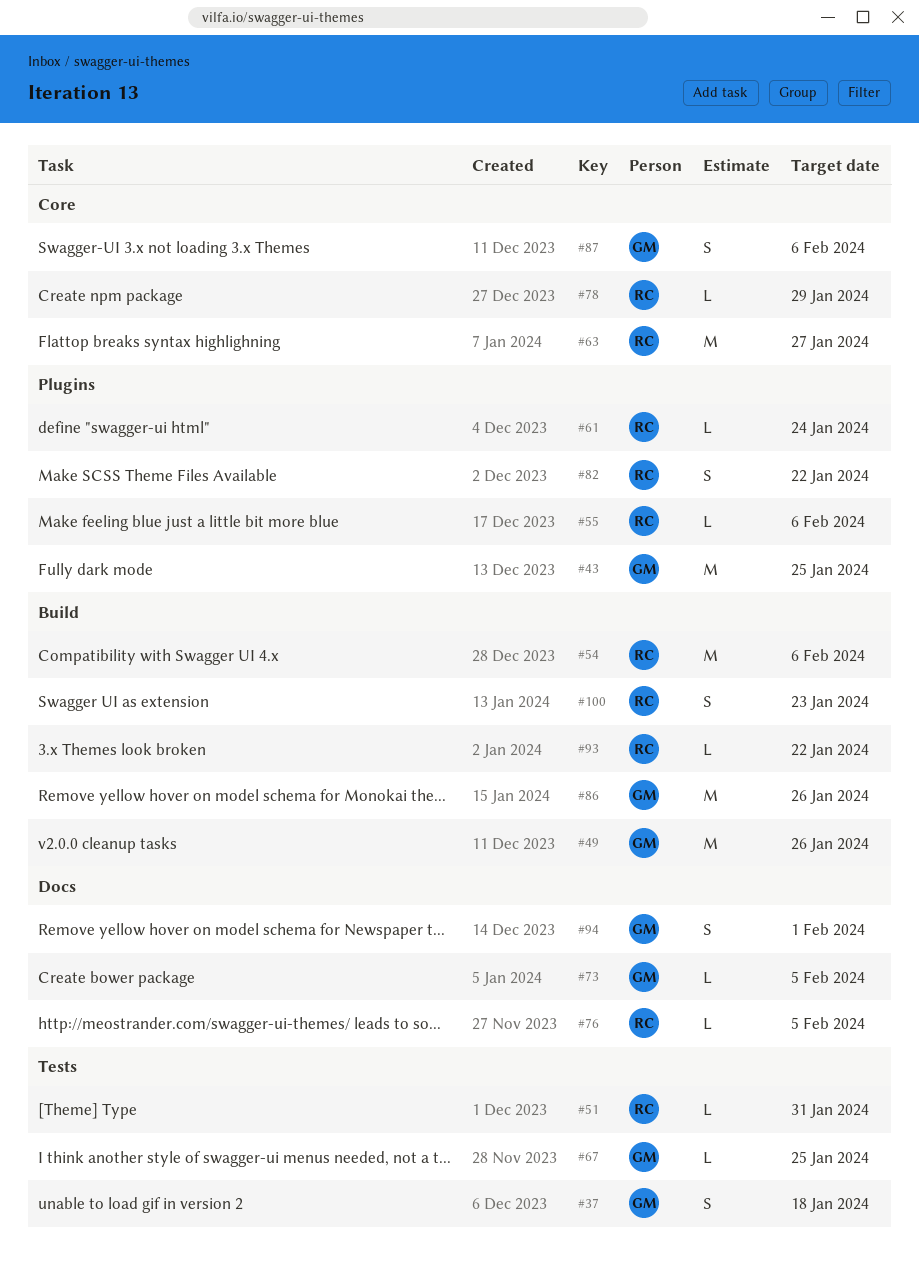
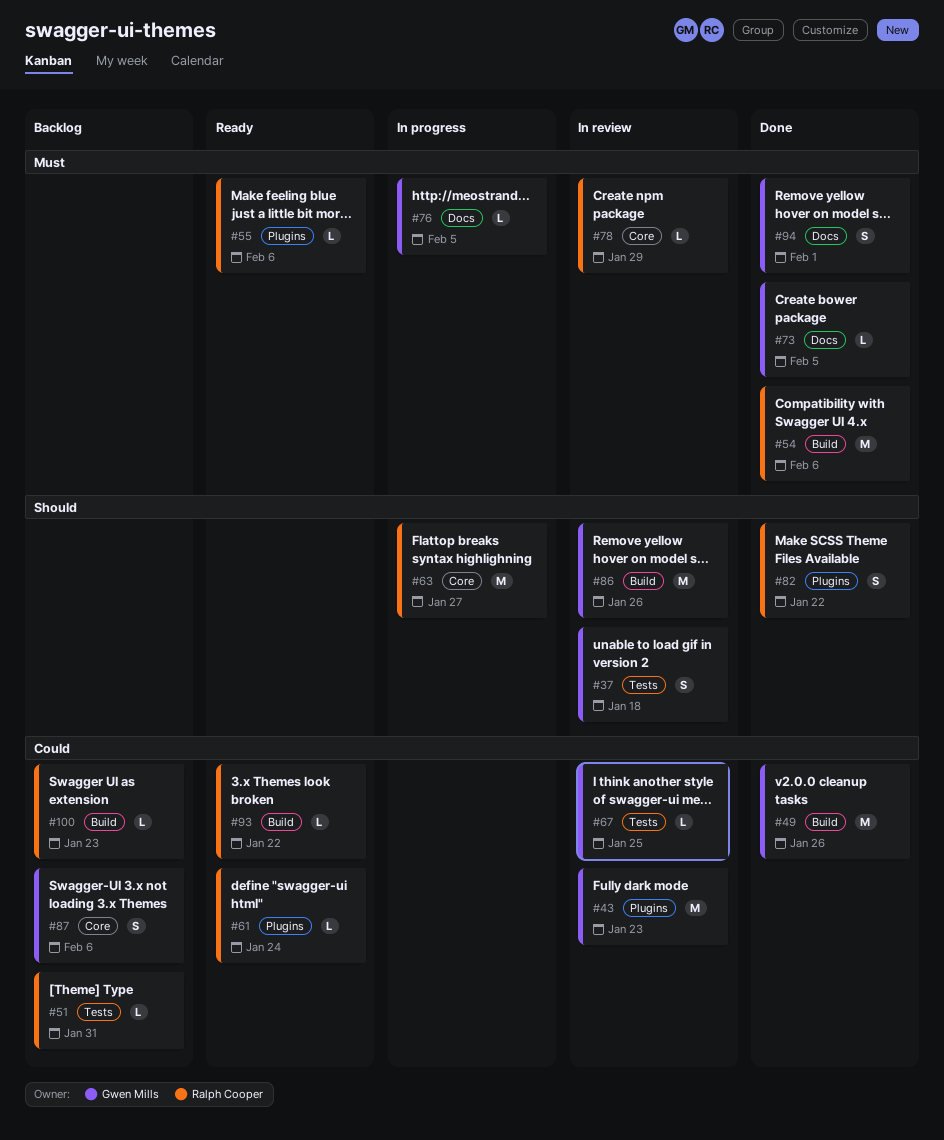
#43, due: Jan 25 -> Jan 23
#76, owner: Ralph Cooper -> Gwen Mills
#100, estimate: S -> L

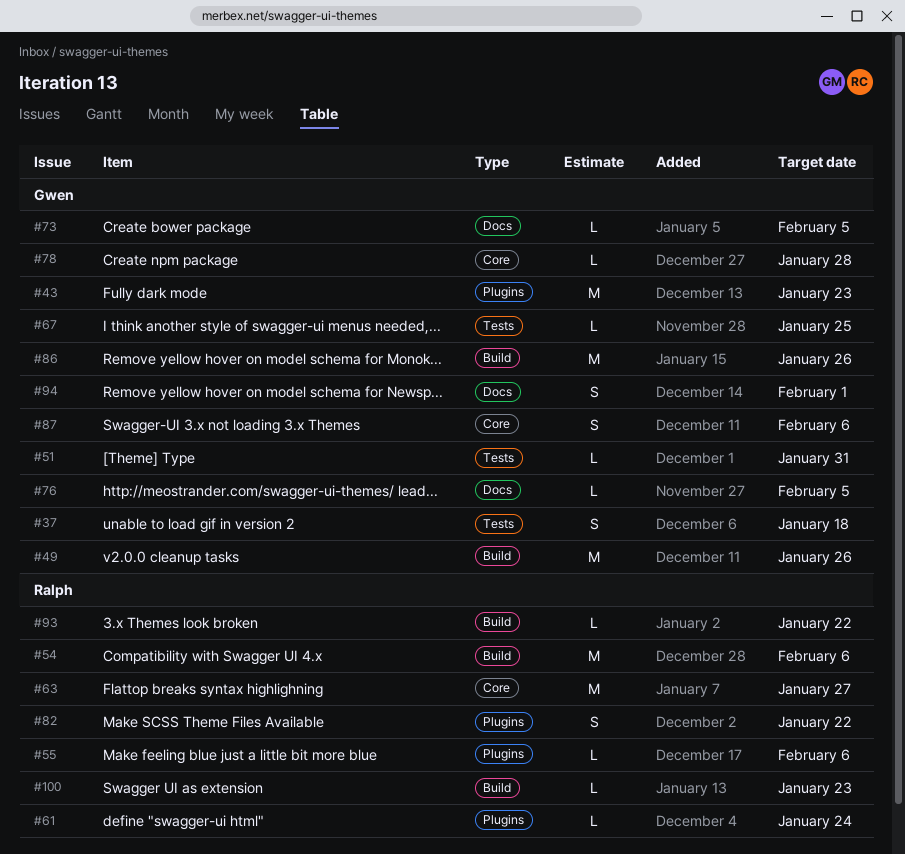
#51, owner: Ralph Cooper -> Gwen Mills
#78, owner: Ralph Cooper -> Gwen Mills
#78, due: Jan 29 -> Jan 28

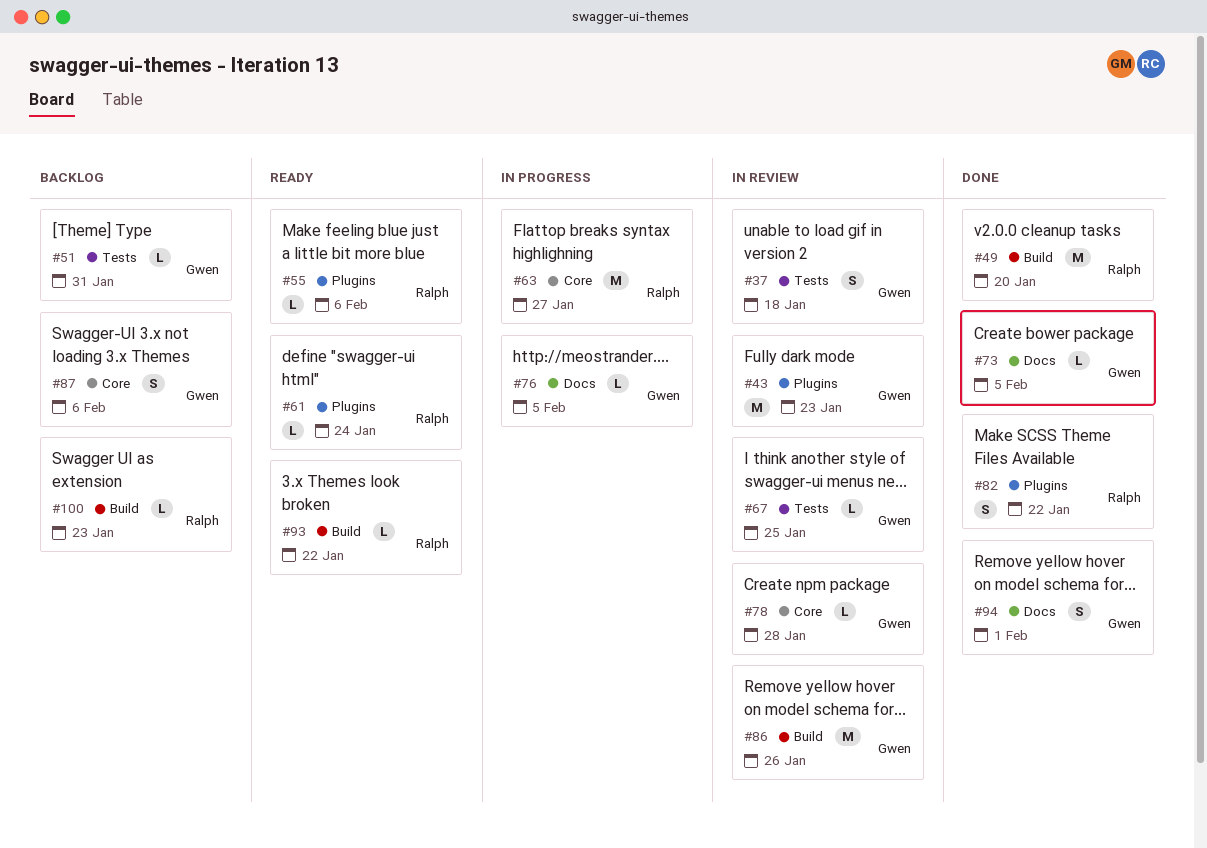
#49, owner: Gwen -> Ralph
#49, due: Jan 26 -> Jan 20
#54: present -> none

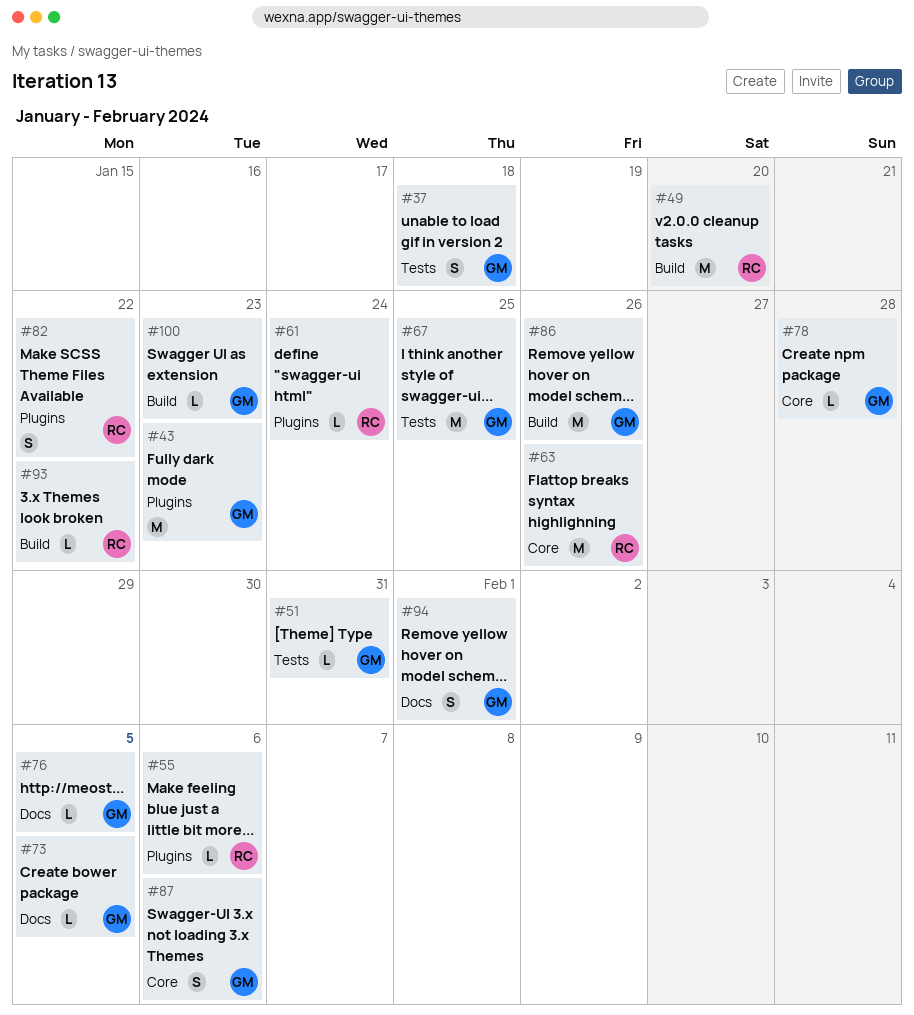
#63, due: Jan 27 -> Jan 26
#67, estimate: L -> M
#100, owner: Ralph -> Gwen

